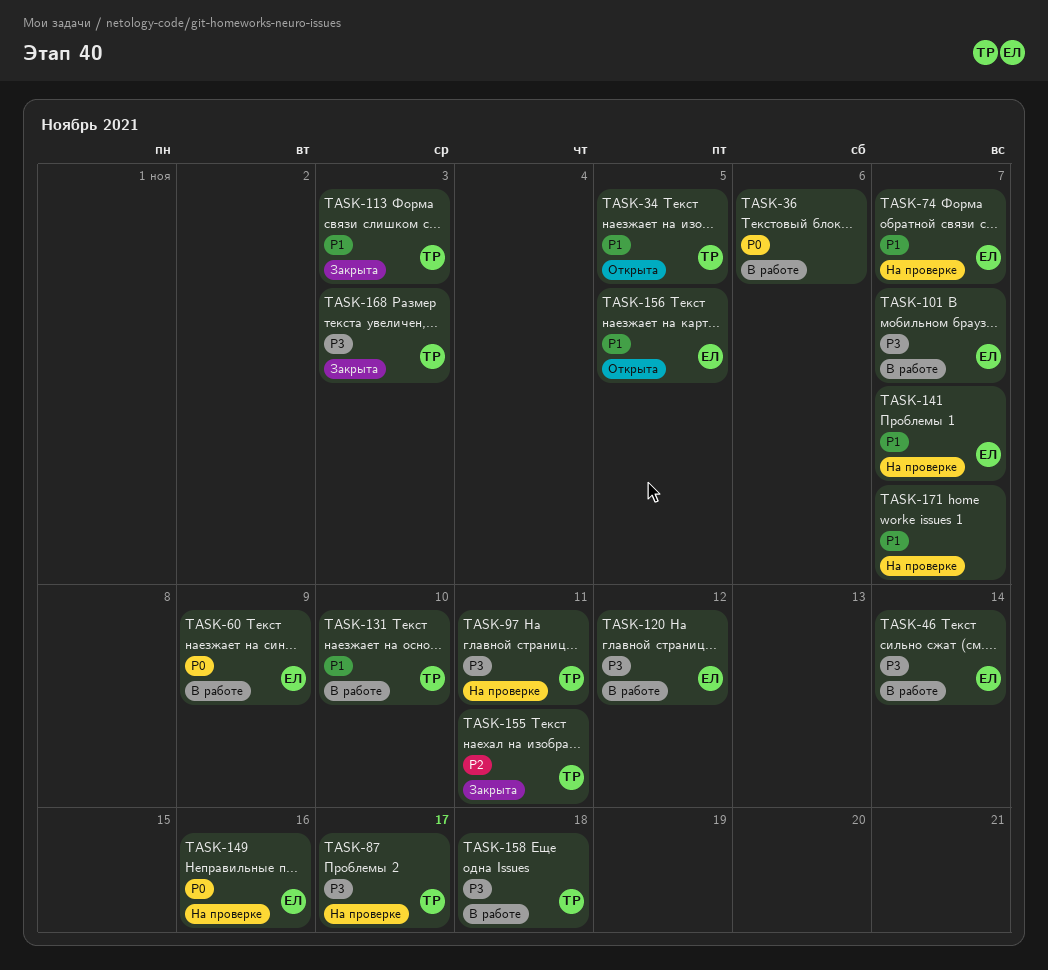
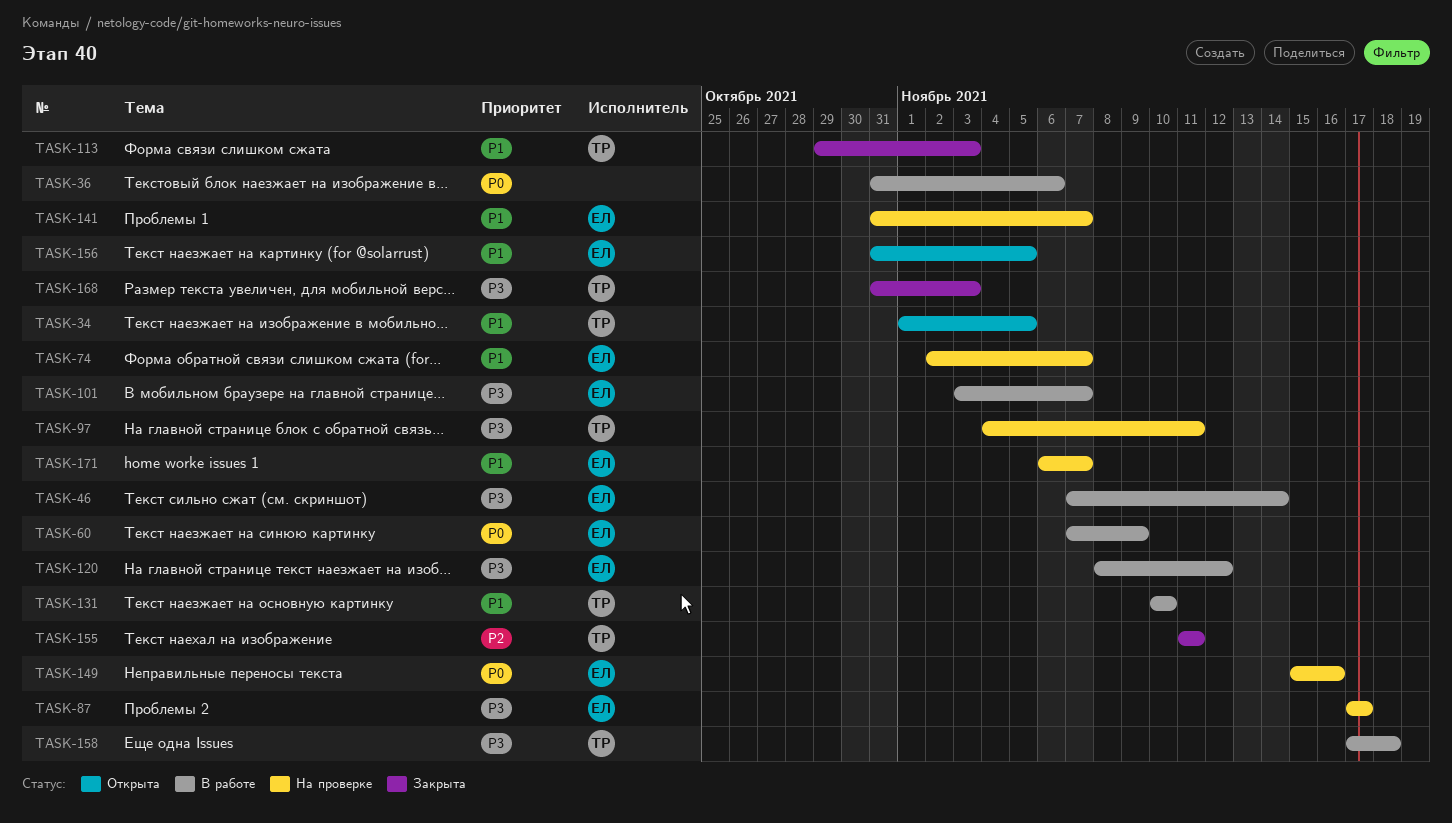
TASK-87, owner: ТР -> ЕЛ
TASK-171, owner: none -> ЕЛ

